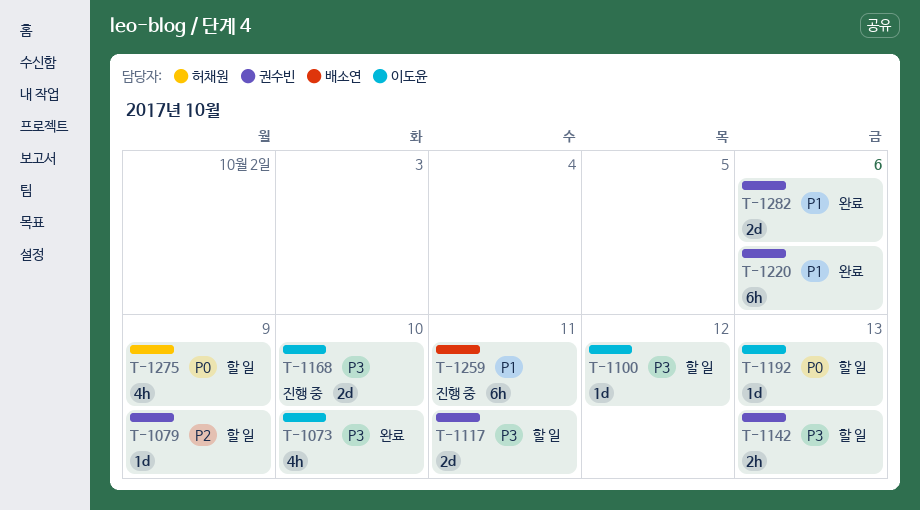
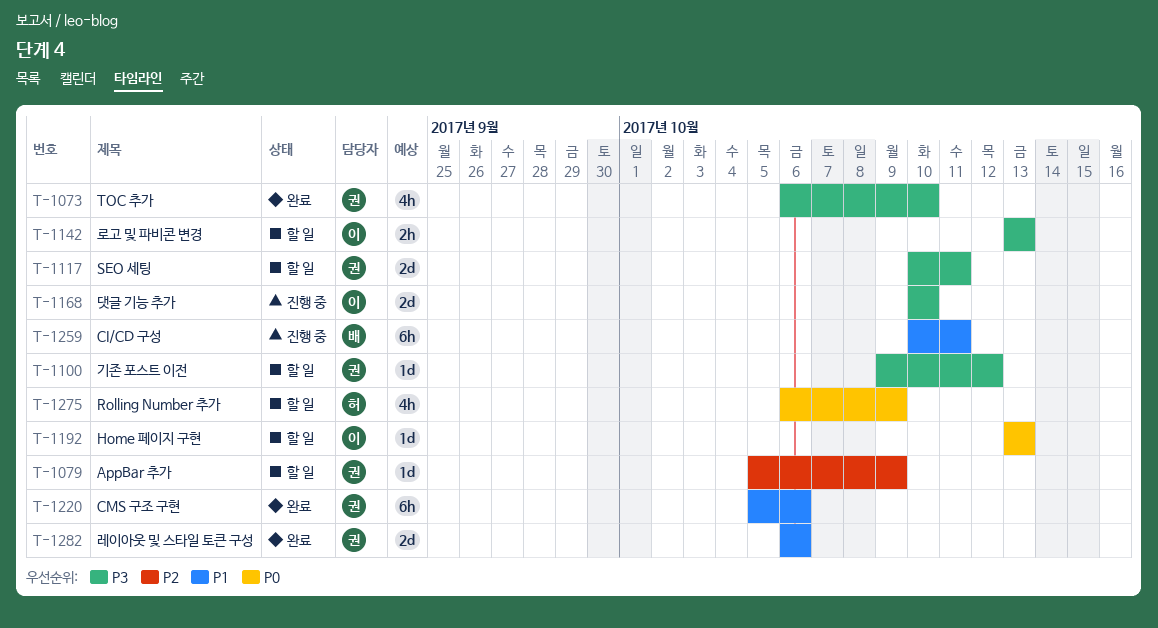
T-1073, owner: 이도윤 -> 권수빈
T-1100, owner: 이도윤 -> 권수빈
T-1142, owner: 권수빈 -> 이도윤

